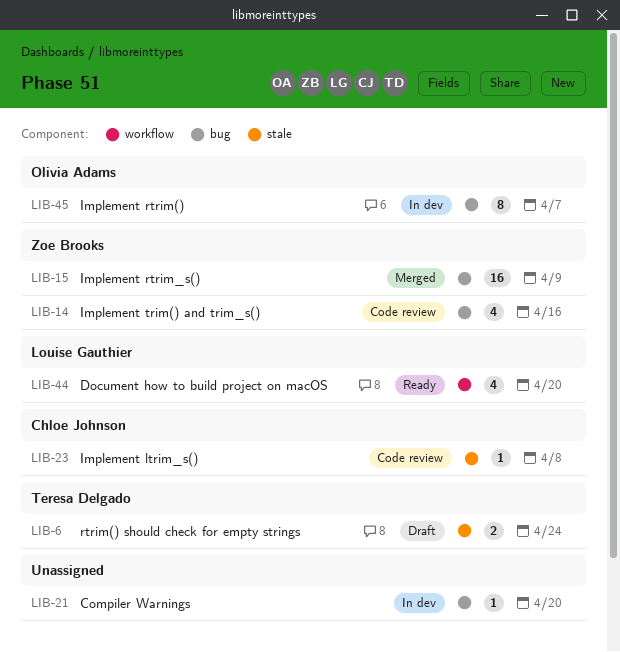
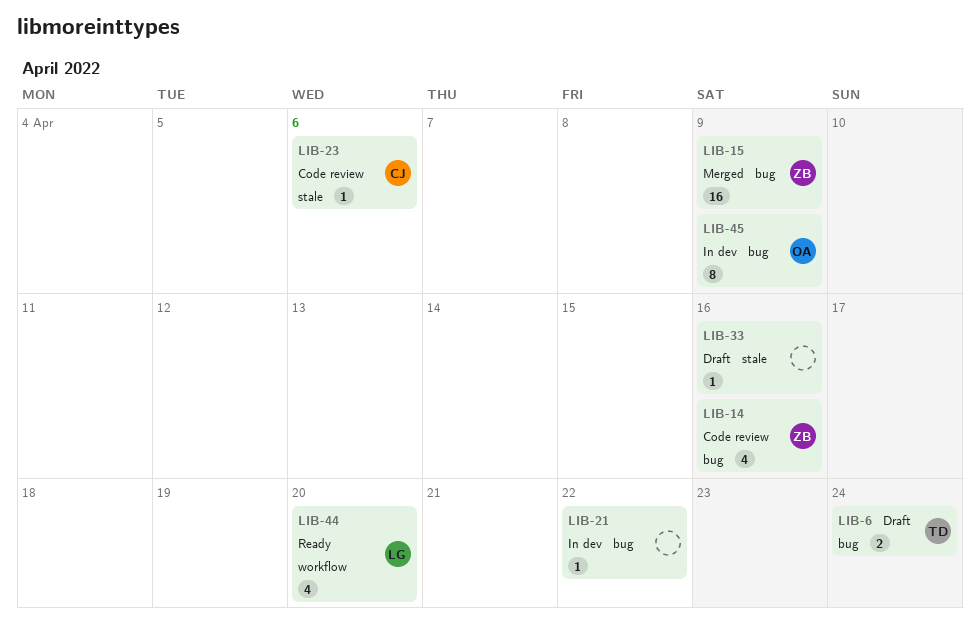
LIB-6, label: stale -> bug
LIB-21, due: Apr 20 -> Apr 22
LIB-23, due: Apr 8 -> Apr 6
LIB-33: none -> present
LIB-45, due: Apr 7 -> Apr 9

